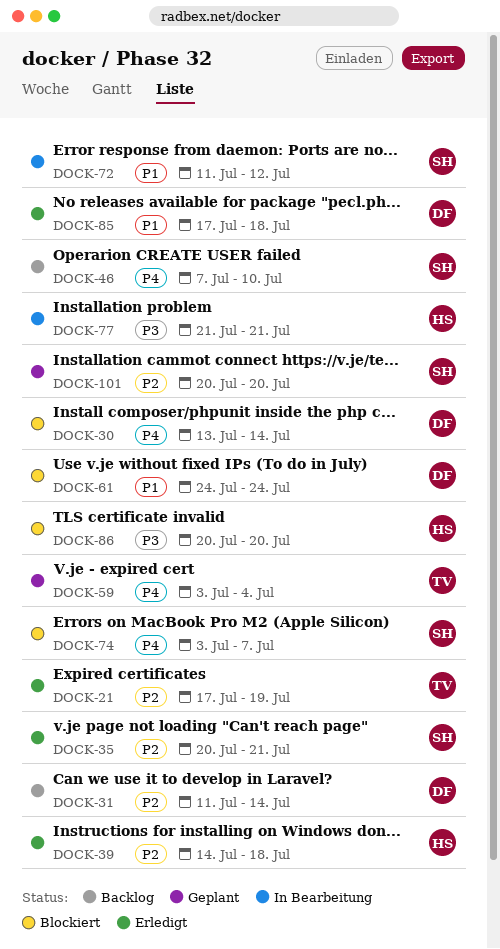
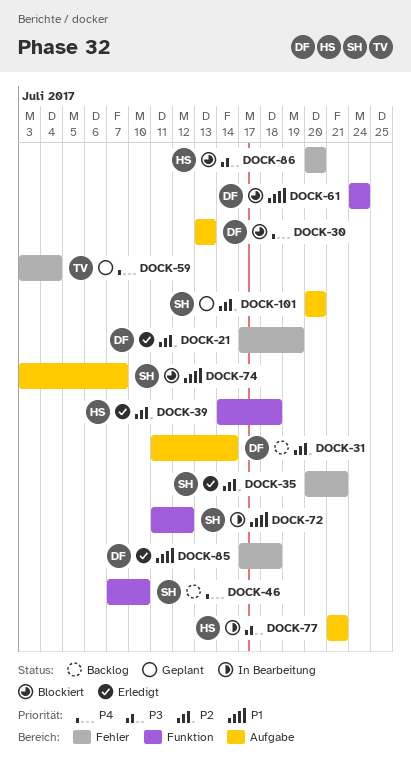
DOCK-21, owner: TV -> DF
DOCK-30, due: Jul 14 -> Jul 13
DOCK-74, priority: P4 -> P1

